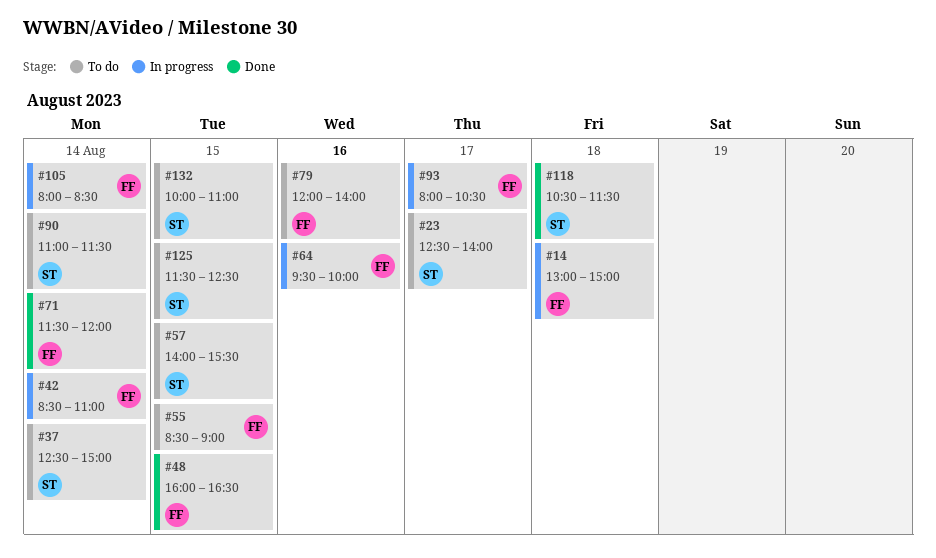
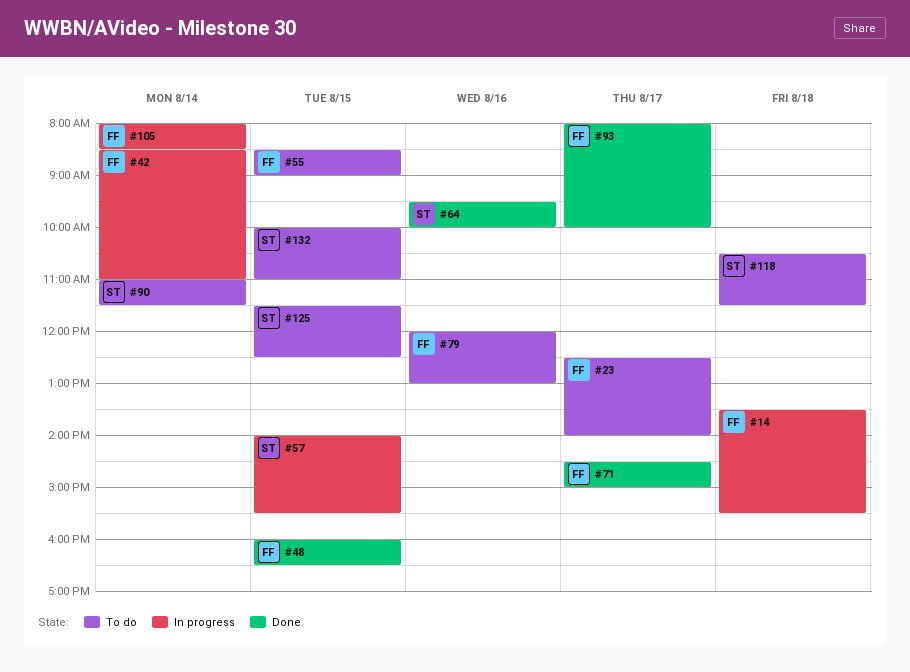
#14, begins: 13:00 -> 13:30
#14, ends: 15:00 -> 15:30
#23, owner: ST -> FF
#37: present -> none
#57, status: To do -> In progress
#64, status: In progress -> Done
#64, owner: FF -> ST
#71, day: Aug 14 -> Aug 17
#71, begins: 11:30 -> 14:30
#71, ends: 12:00 -> 15:00
#79, ends: 14:00 -> 13:00
#93, status: In progress -> Done
#93, ends: 10:30 -> 10:00
#118, status: Done -> To do

